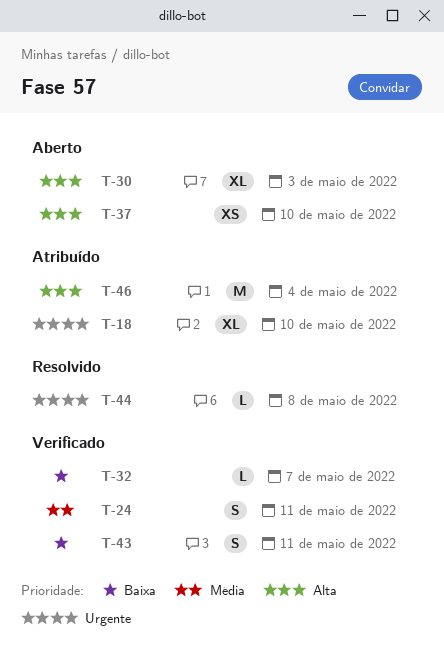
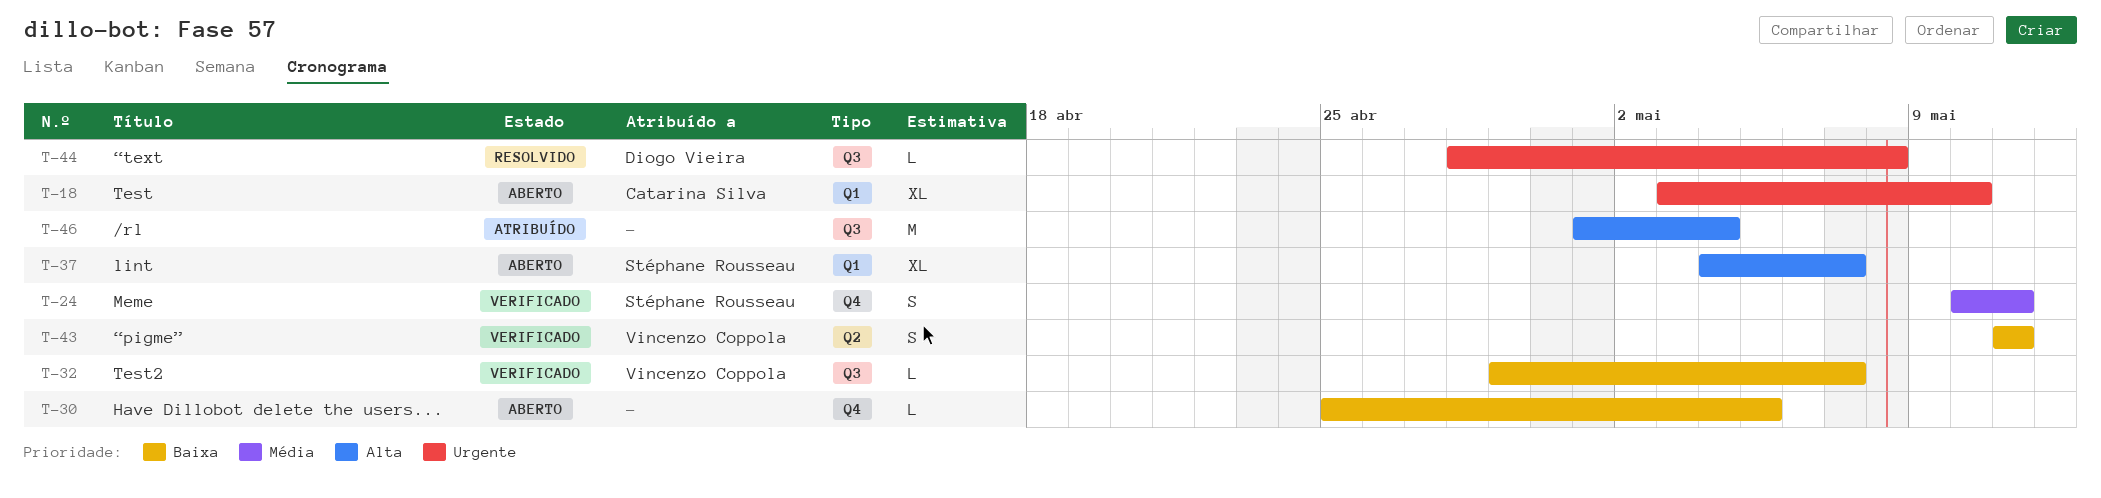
T-18, status: Atribuído -> Aberto
T-30, priority: Alta -> Baixa
T-30, estimate: XL -> L
T-30, due: May 3 -> May 5
T-37, estimate: XS -> XL
T-37, due: May 10 -> May 7

